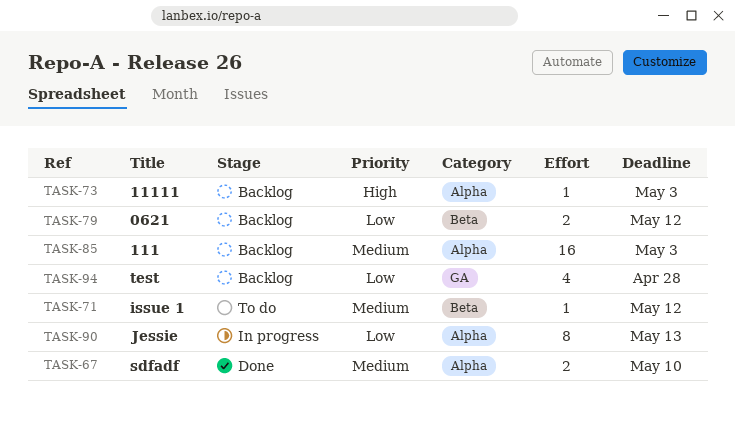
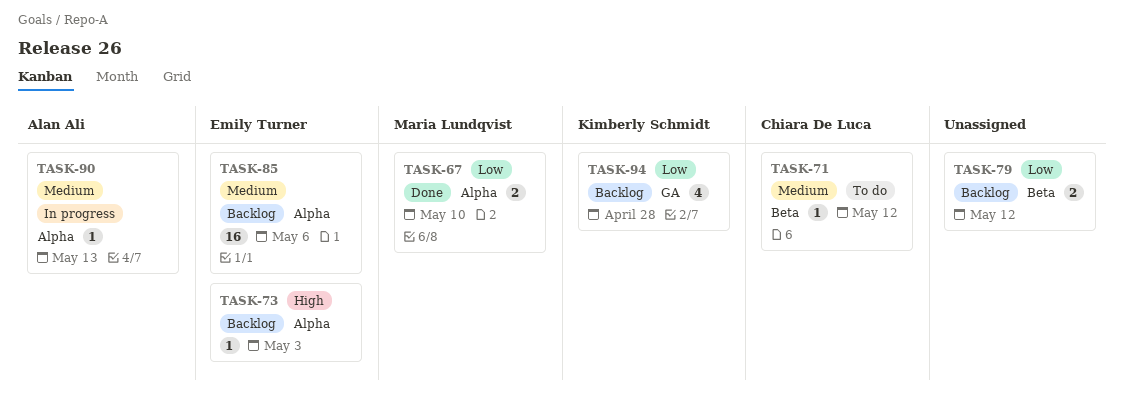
TASK-67, priority: Medium -> Low
TASK-85, due: May 3 -> May 6
TASK-90, priority: Low -> Medium
TASK-90, estimate: 8 -> 1

